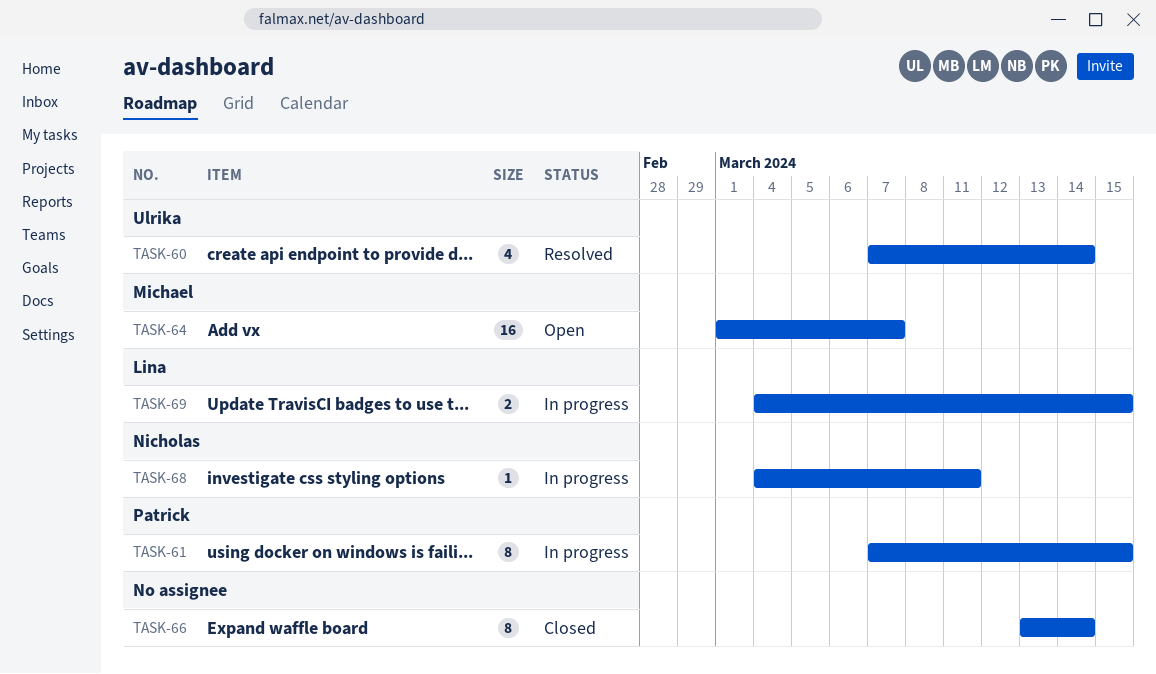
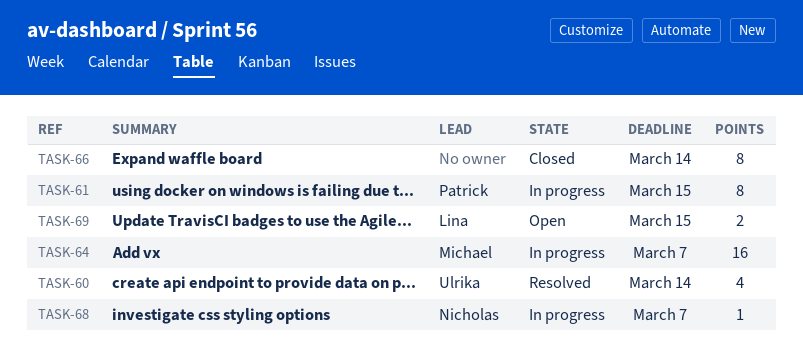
TASK-64, status: Open -> In progress
TASK-68, due: Mar 11 -> Mar 7
TASK-69, status: In progress -> Open

